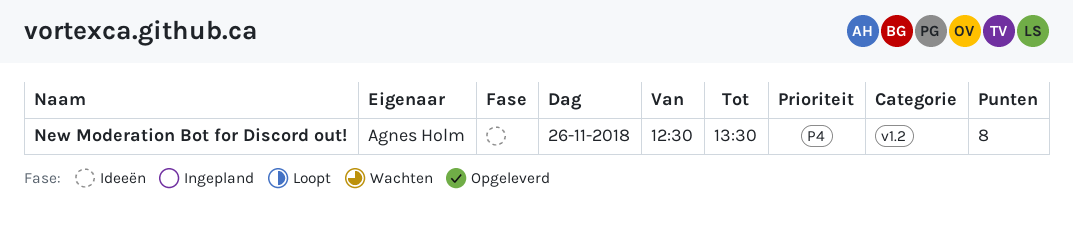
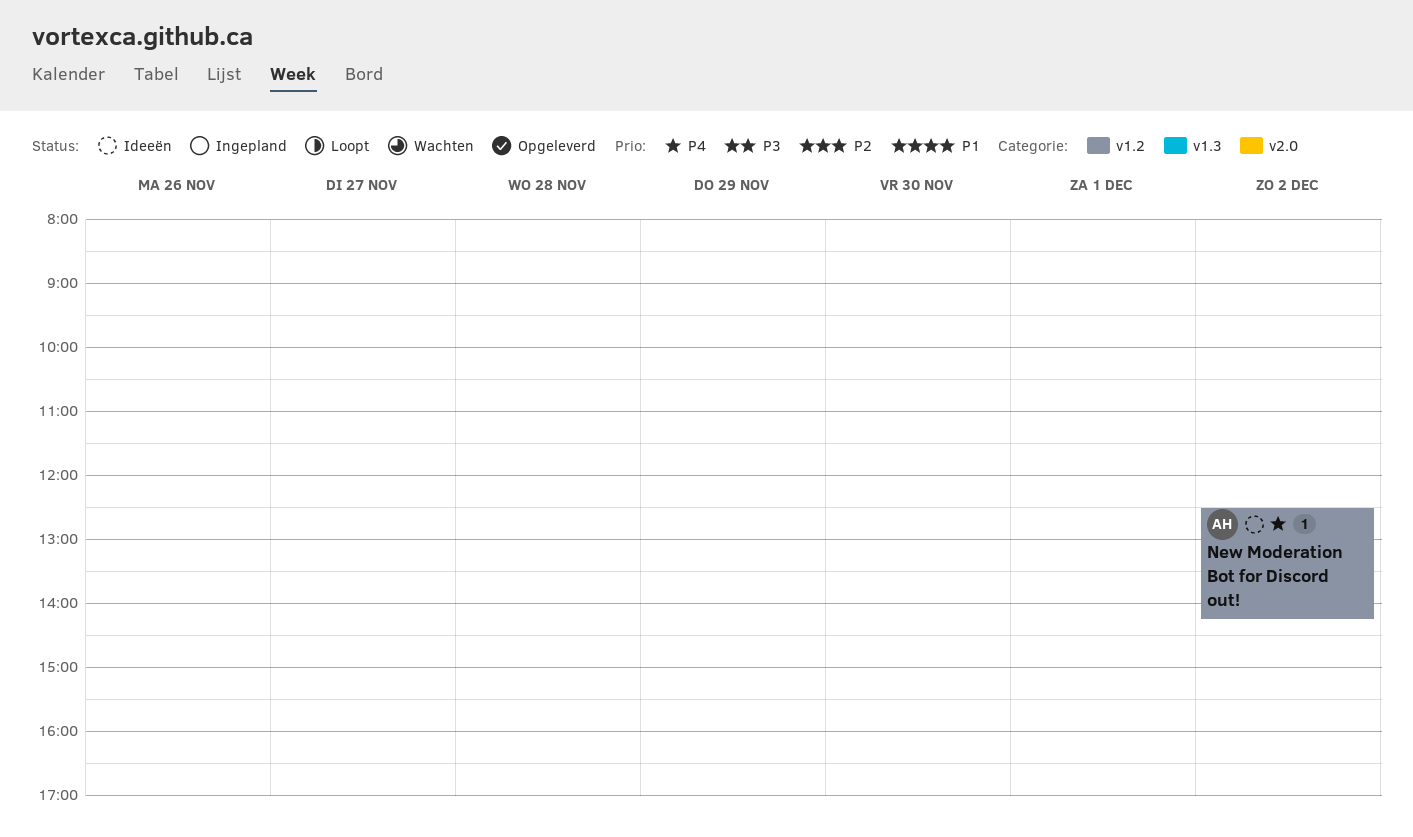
New Moderation Bot for Discord out!, estimate: 8 -> 1
New Moderation Bot for Discord out!, day: Nov 26 -> Dec 2
New Moderation Bot for Discord out!, ends: 13:30 -> 14:15

